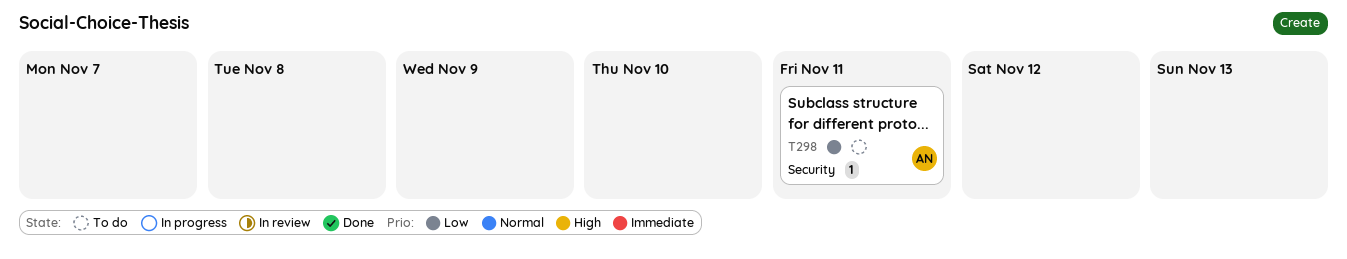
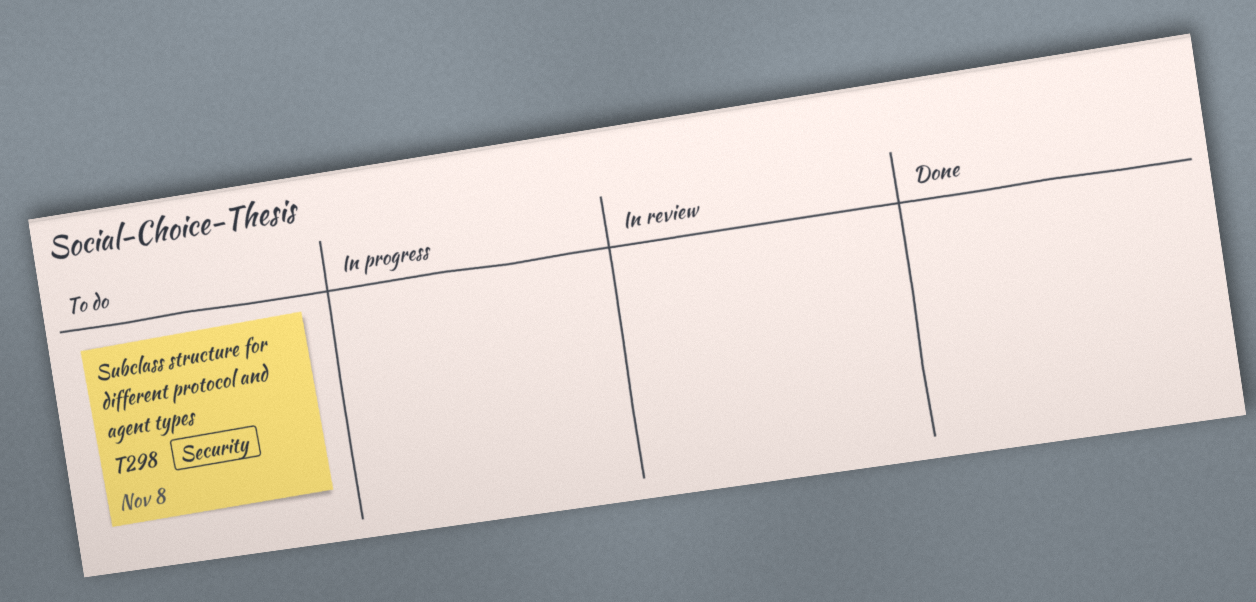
T298, due: Nov 11 -> Nov 8

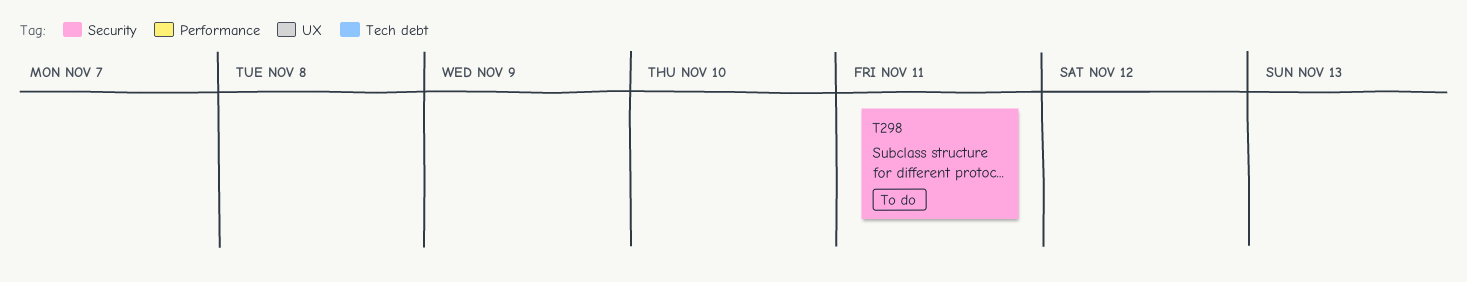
T298, due: Nov 8 -> Nov 11

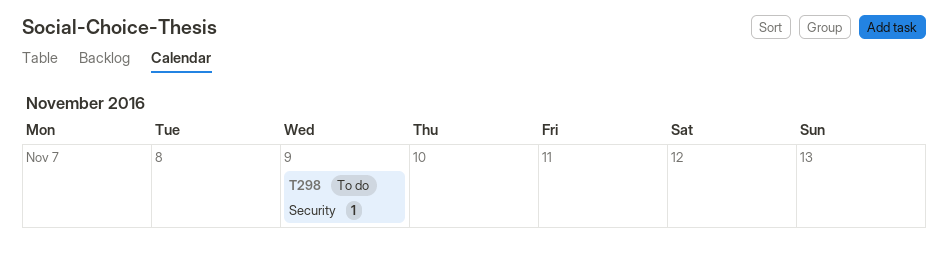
T298, due: Nov 11 -> Nov 9

